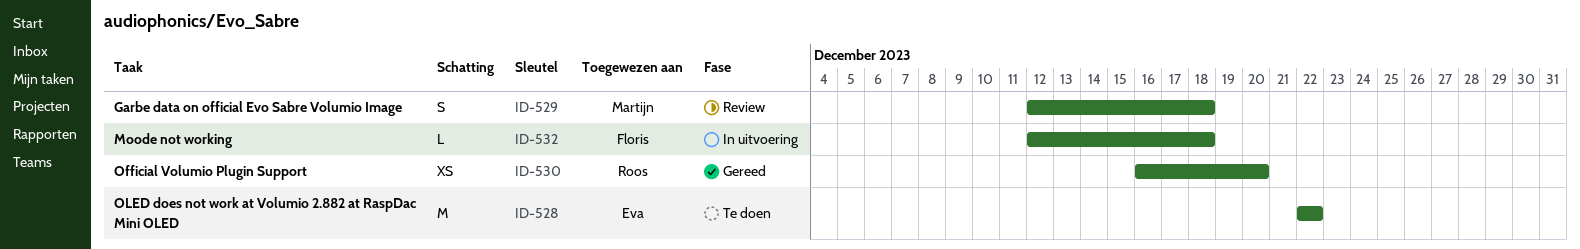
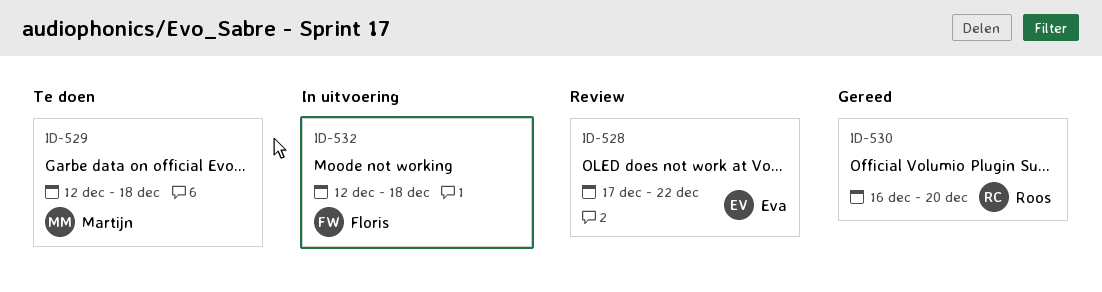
ID-528, status: Te doen -> Review
ID-528, start: Dec 22 -> Dec 17
ID-529, status: Review -> Te doen

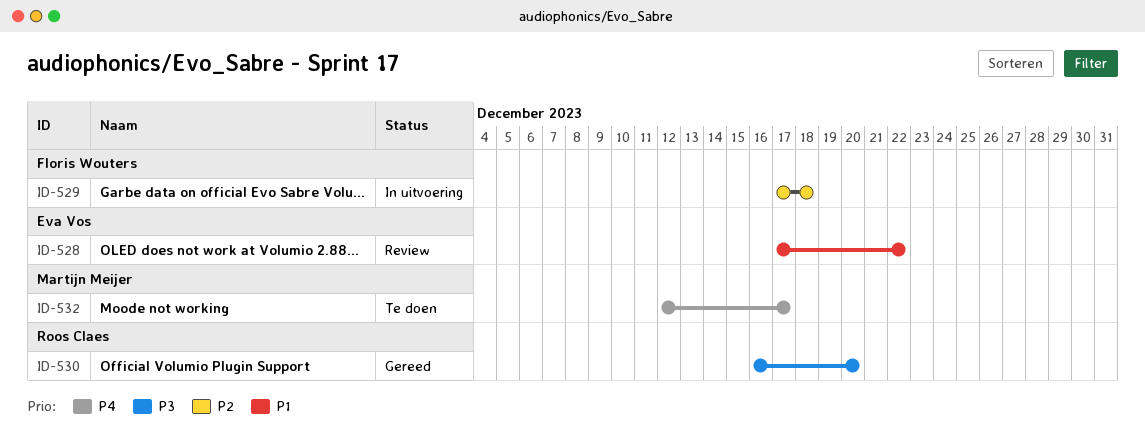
ID-529, status: Te doen -> In uitvoering
ID-529, owner: Martijn Meijer -> Floris Wouters
ID-529, start: Dec 12 -> Dec 17
ID-532, status: In uitvoering -> Te doen
ID-532, owner: Floris Wouters -> Martijn Meijer
ID-532, due: Dec 18 -> Dec 17

